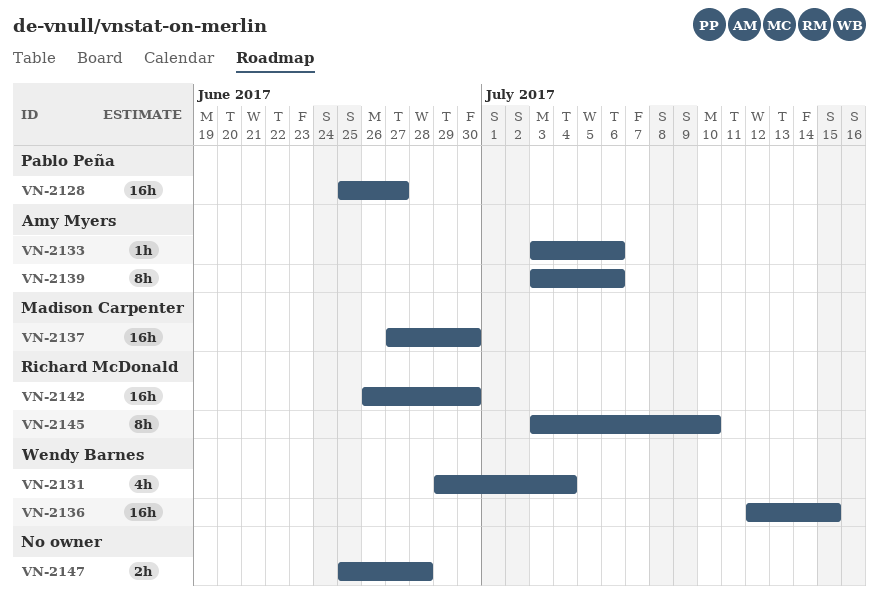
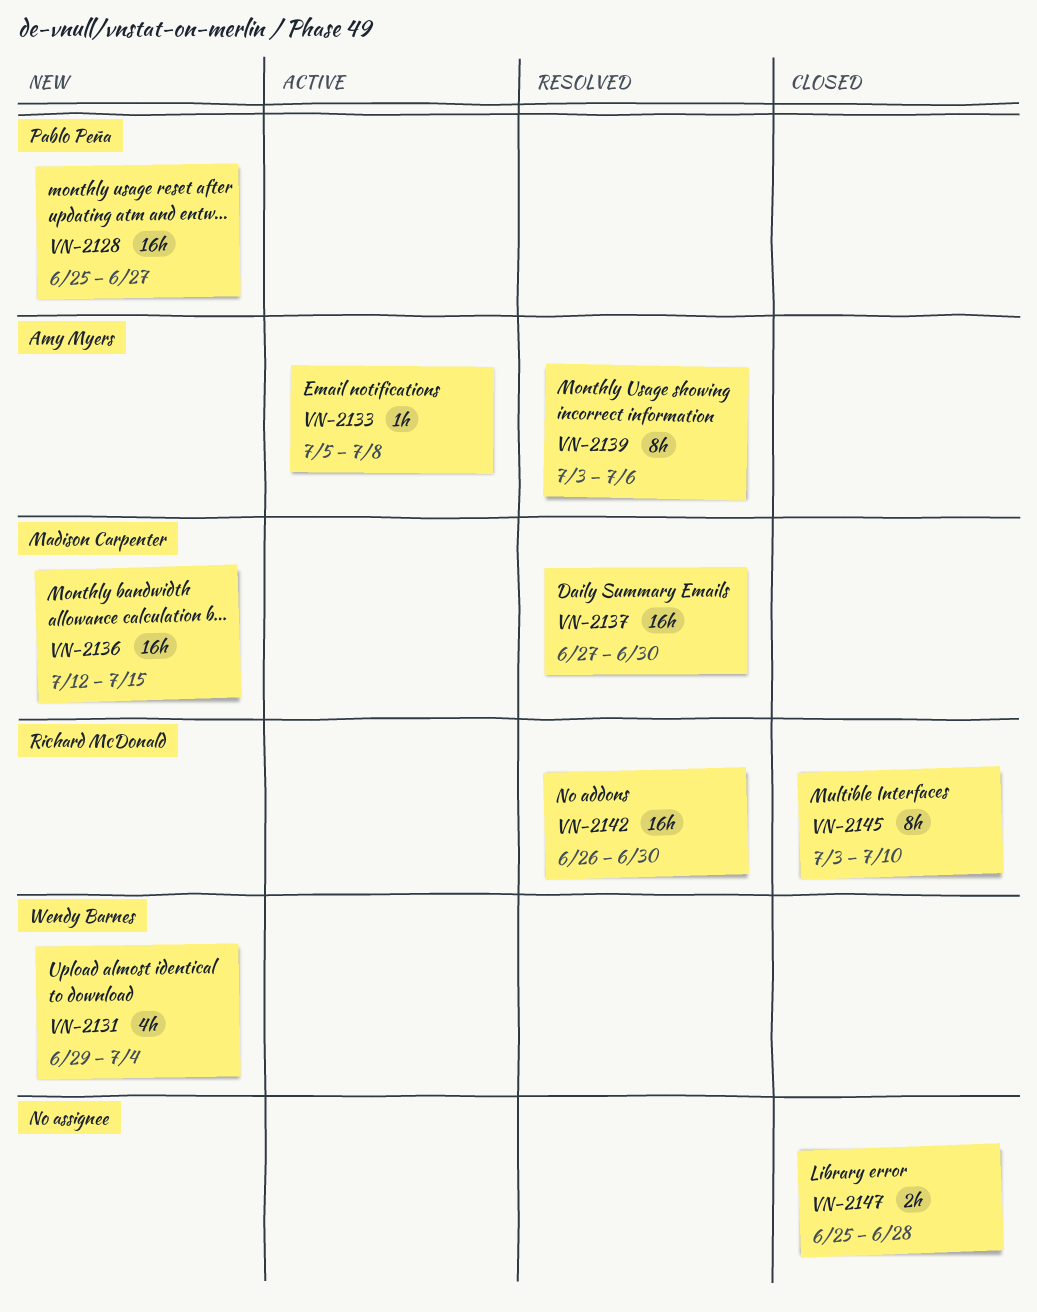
VN-2133, start: Jul 3 -> Jul 5
VN-2133, due: Jul 6 -> Jul 8
VN-2136, owner: Wendy Barnes -> Madison Carpenter

